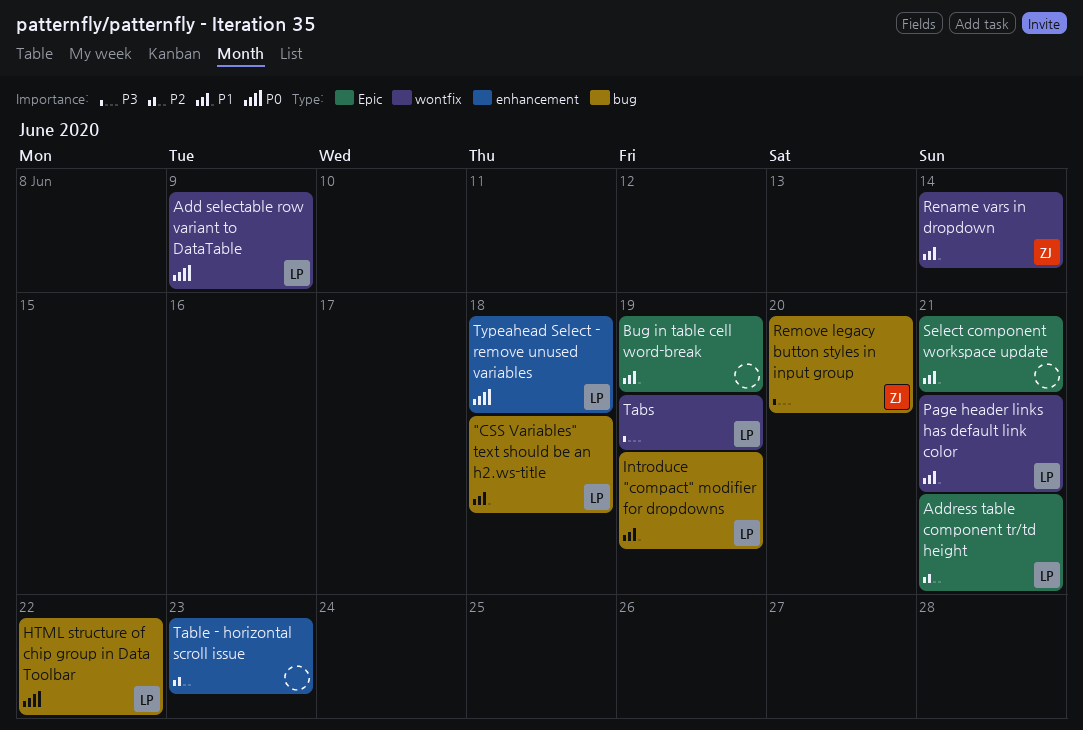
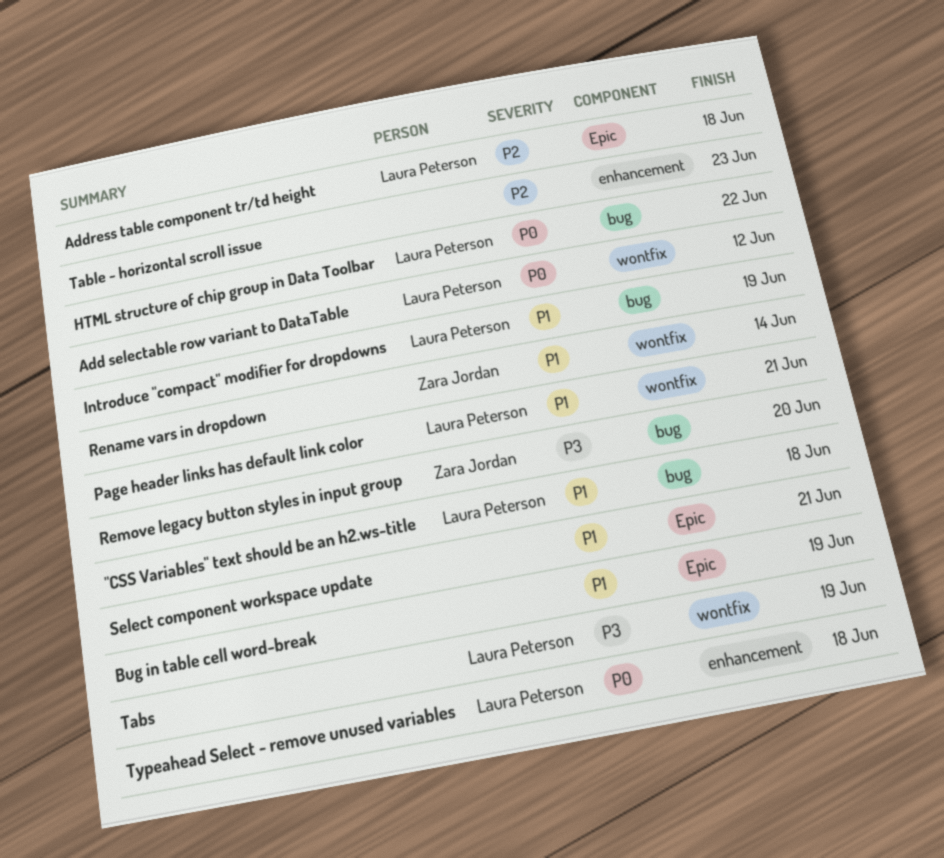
Add selectable row variant to DataTable, due: Jun 9 -> Jun 12
Address table component tr/td height, due: Jun 21 -> Jun 18

